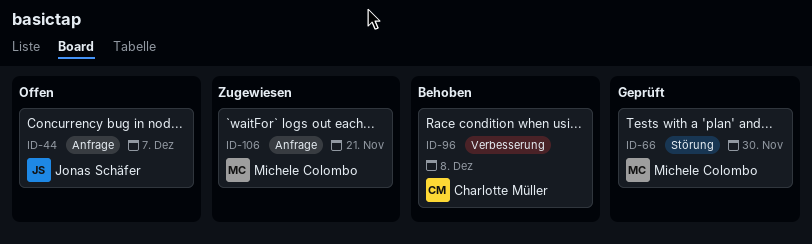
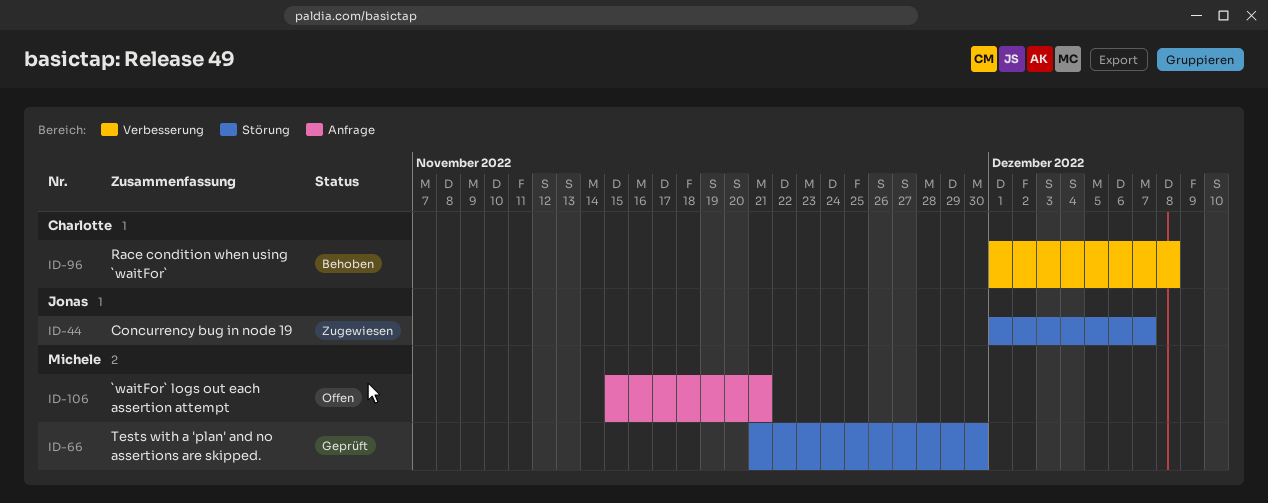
ID-44, status: Offen -> Zugewiesen
ID-44, label: Anfrage -> Störung
ID-106, status: Zugewiesen -> Offen

